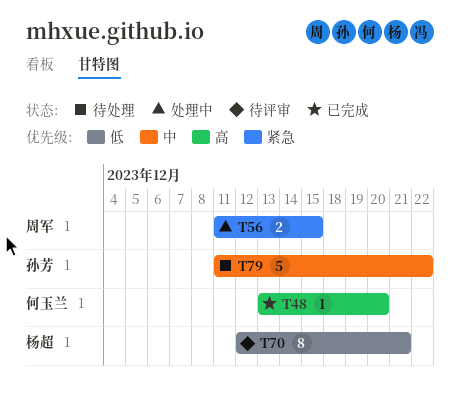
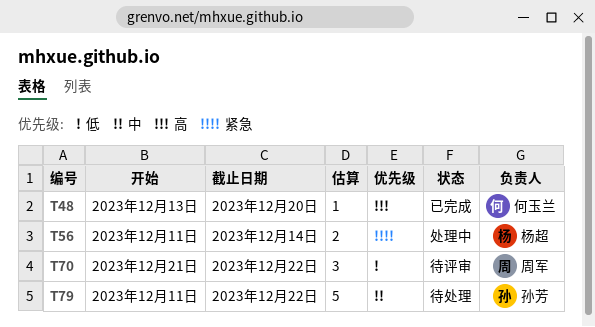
T56, owner: 周军 -> 杨超
T56, due: Dec 15 -> Dec 14
T70, owner: 杨超 -> 周军
T70, estimate: 8 -> 3
T70, start: Dec 12 -> Dec 21
T70, due: Dec 21 -> Dec 22

